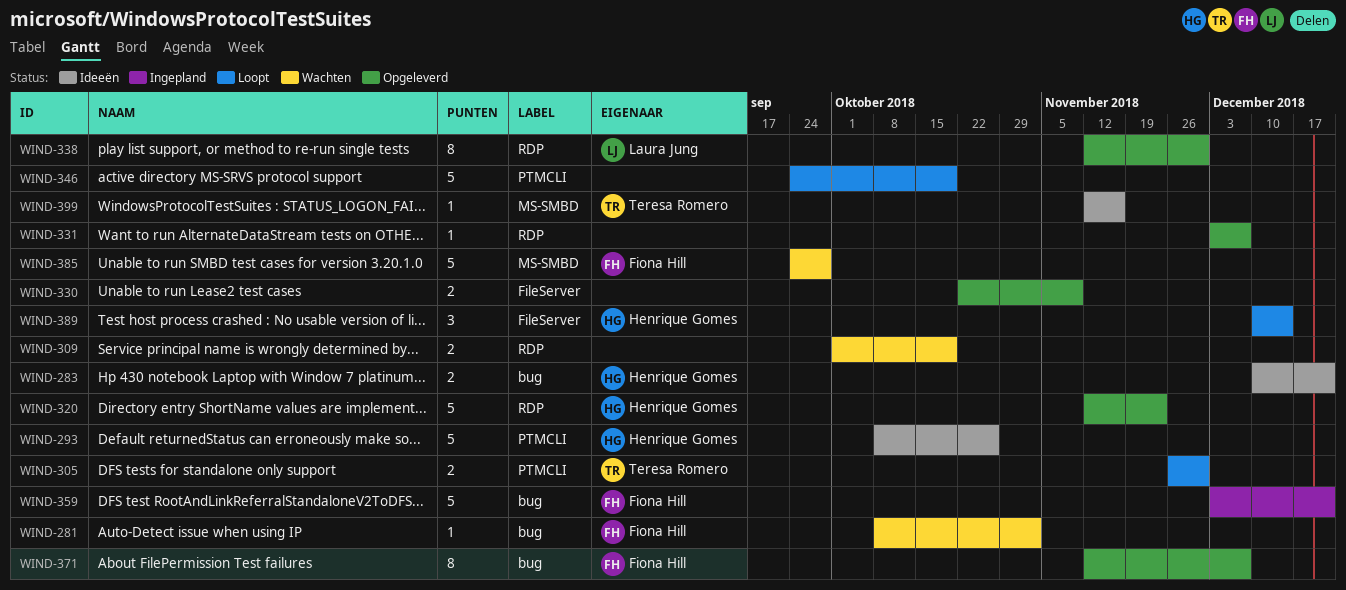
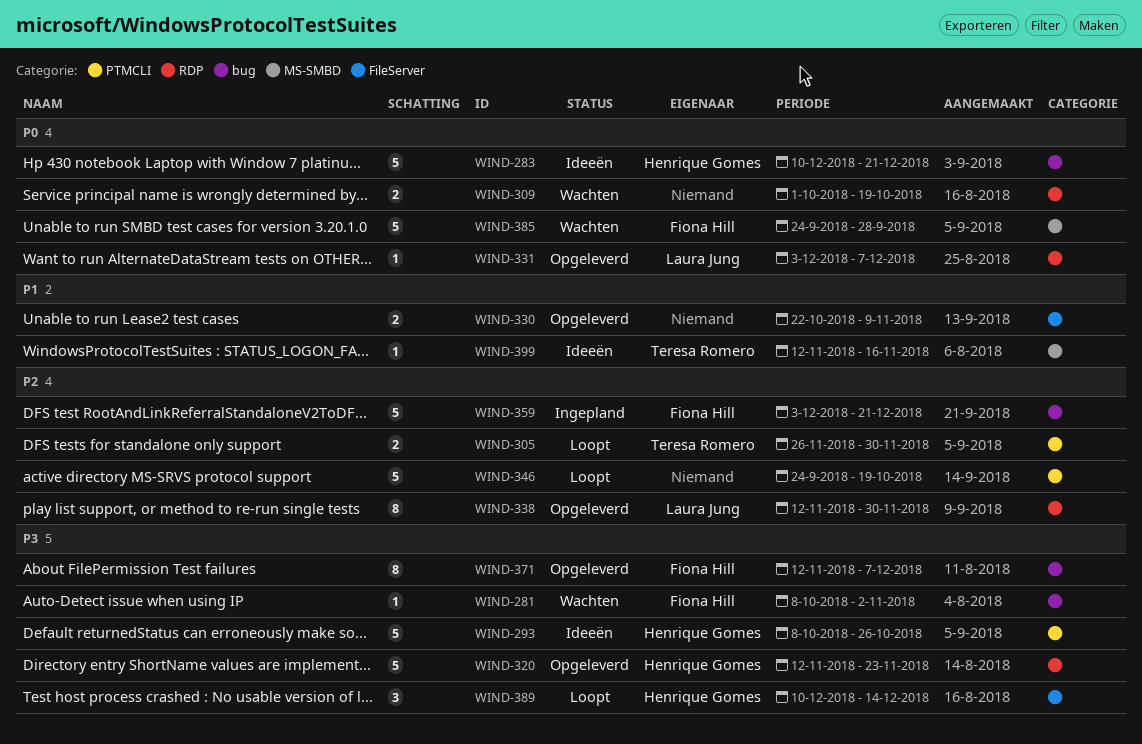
WIND-283, estimate: 2 -> 5
WIND-331, owner: none -> Laura Jung

